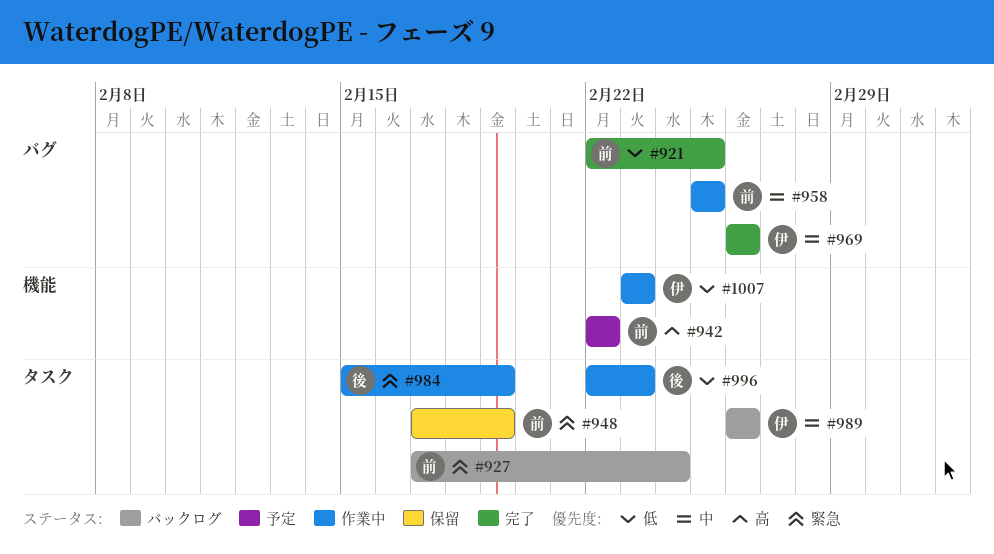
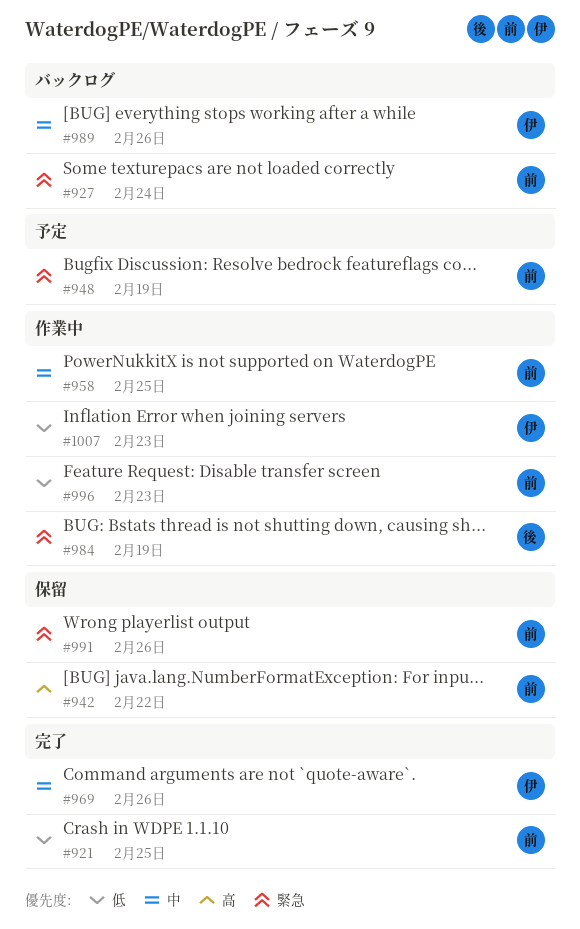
#942, status: 予定 -> 保留
#948, status: 保留 -> 予定
#991: none -> present
#996, owner: 後 -> 前

